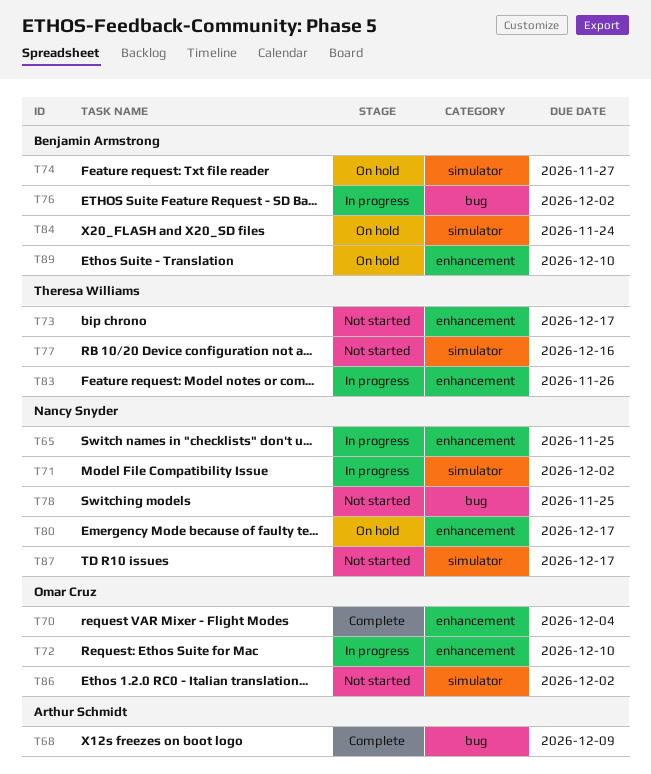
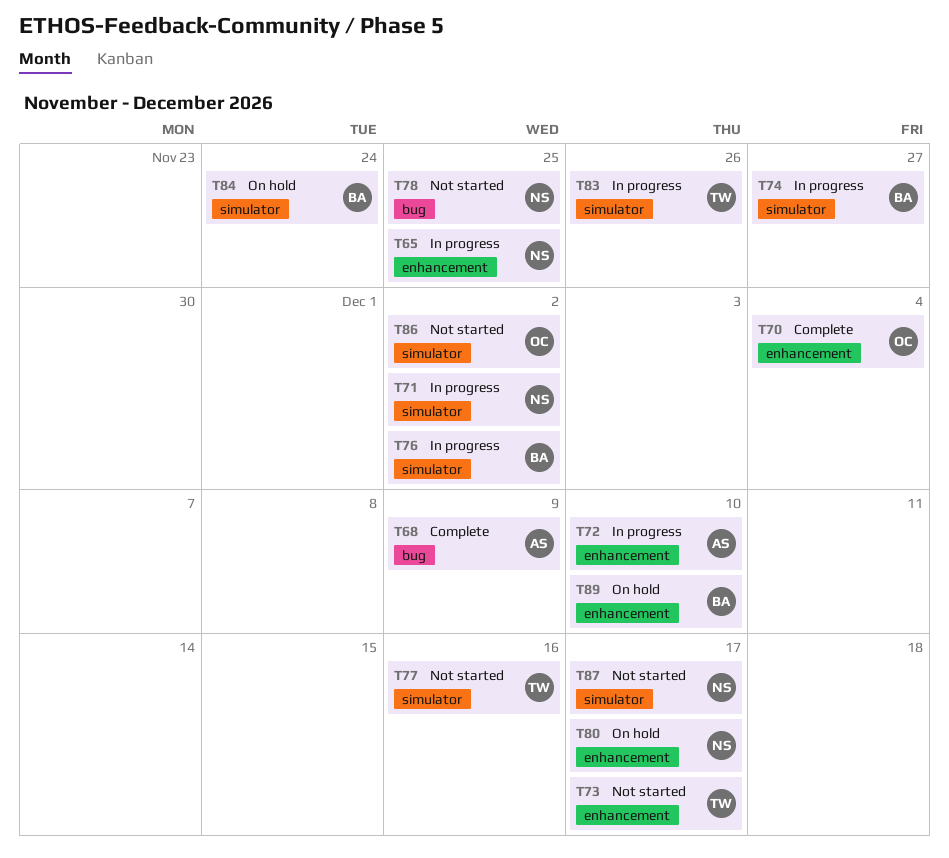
T72, owner: Omar Cruz -> Arthur Schmidt
T74, status: On hold -> In progress
T76, label: bug -> simulator
T83, label: enhancement -> simulator

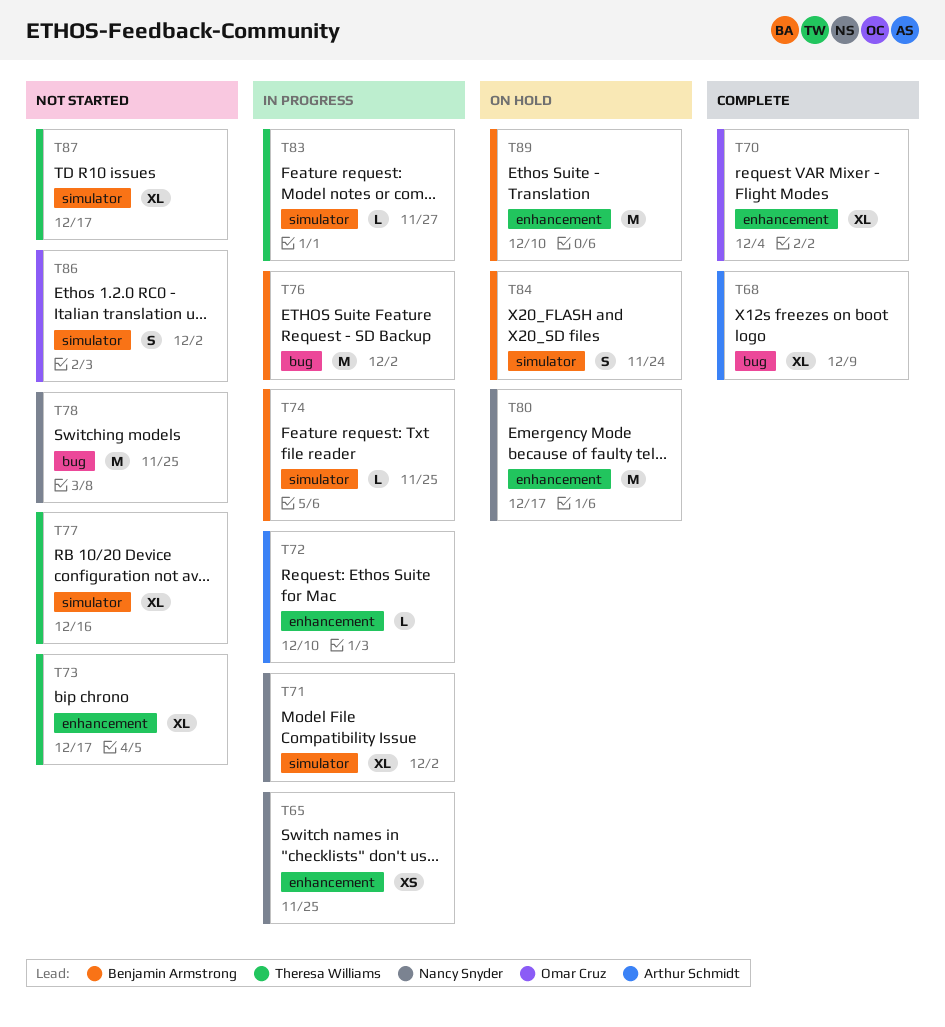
T74, due: Nov 27 -> Nov 25
T76, label: simulator -> bug
T83, due: Nov 26 -> Nov 27
T87, owner: Nancy Snyder -> Theresa Williams

